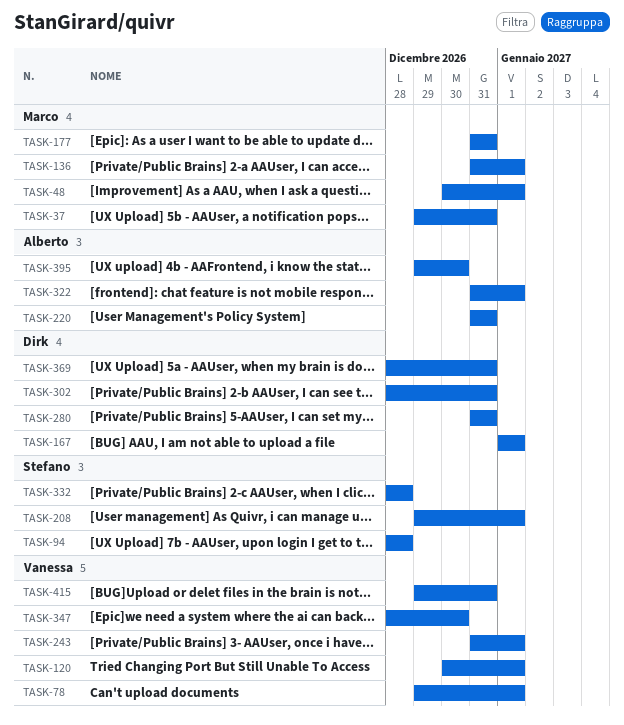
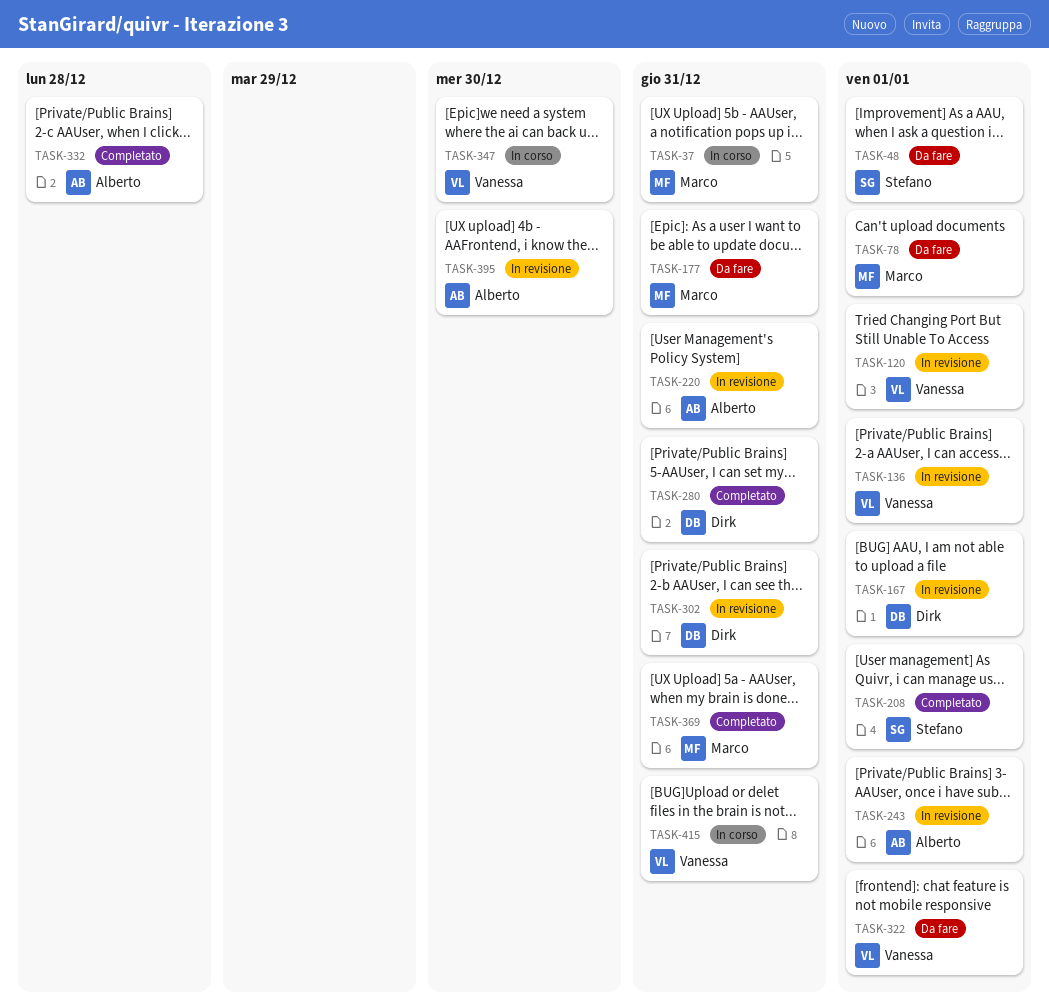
TASK-48, owner: Marco -> Stefano
TASK-78, owner: Vanessa -> Marco
TASK-94: present -> none
TASK-136, owner: Marco -> Vanessa
TASK-243, owner: Vanessa -> Alberto
TASK-322, owner: Alberto -> Vanessa
TASK-332, owner: Stefano -> Alberto
TASK-369, owner: Dirk -> Marco

